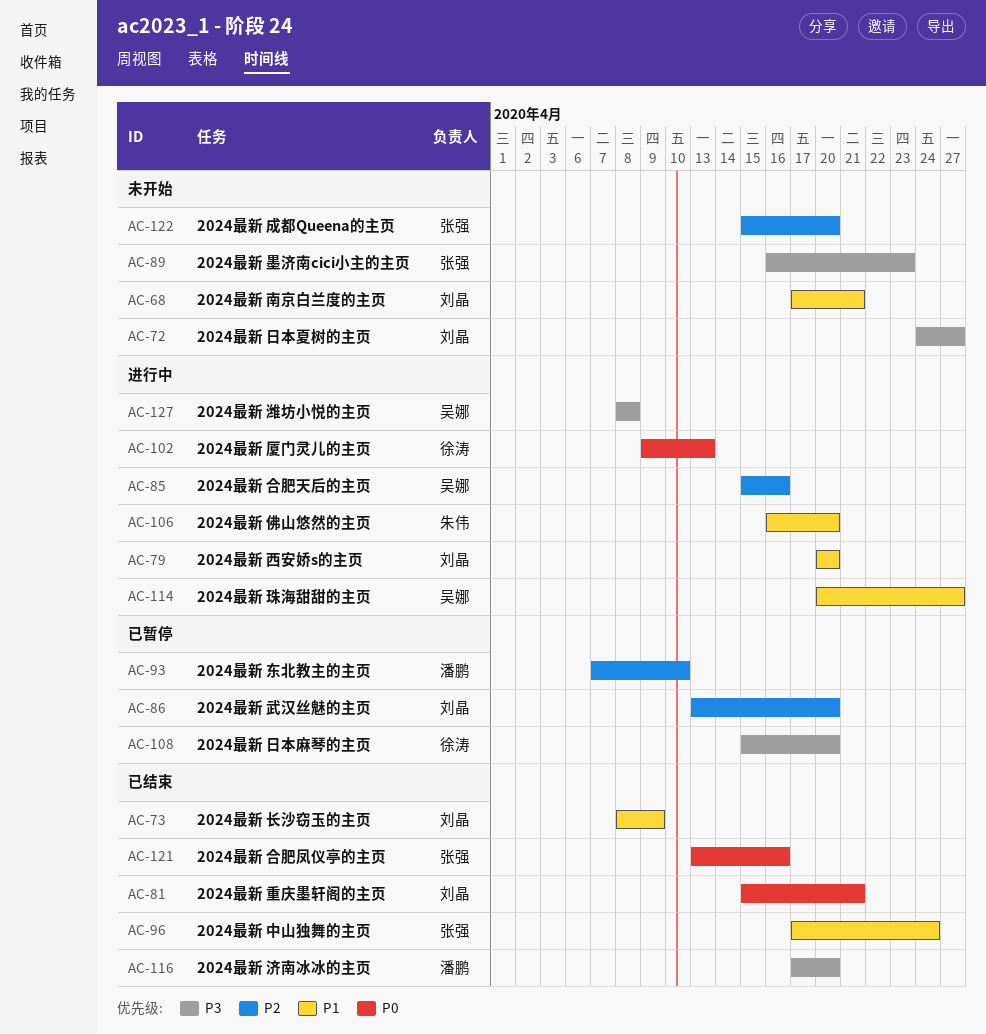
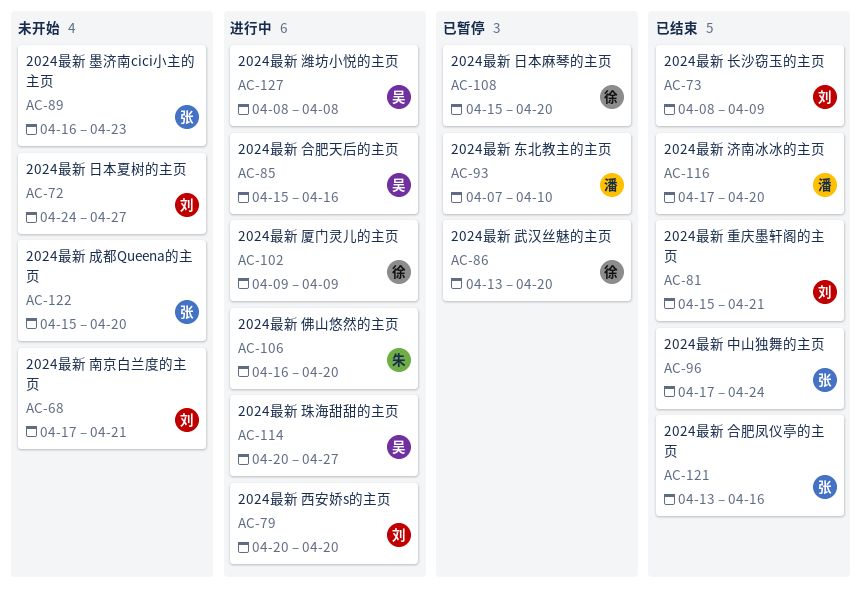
AC-86, owner: 刘晶 -> 徐涛
AC-102, due: Apr 13 -> Apr 9

